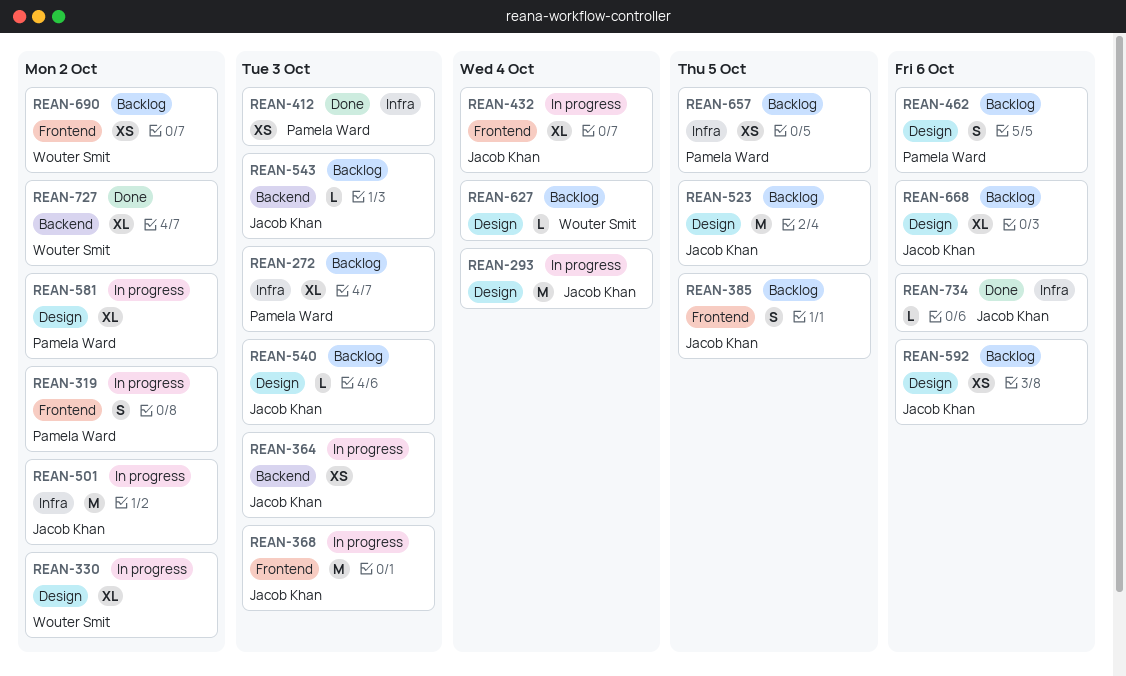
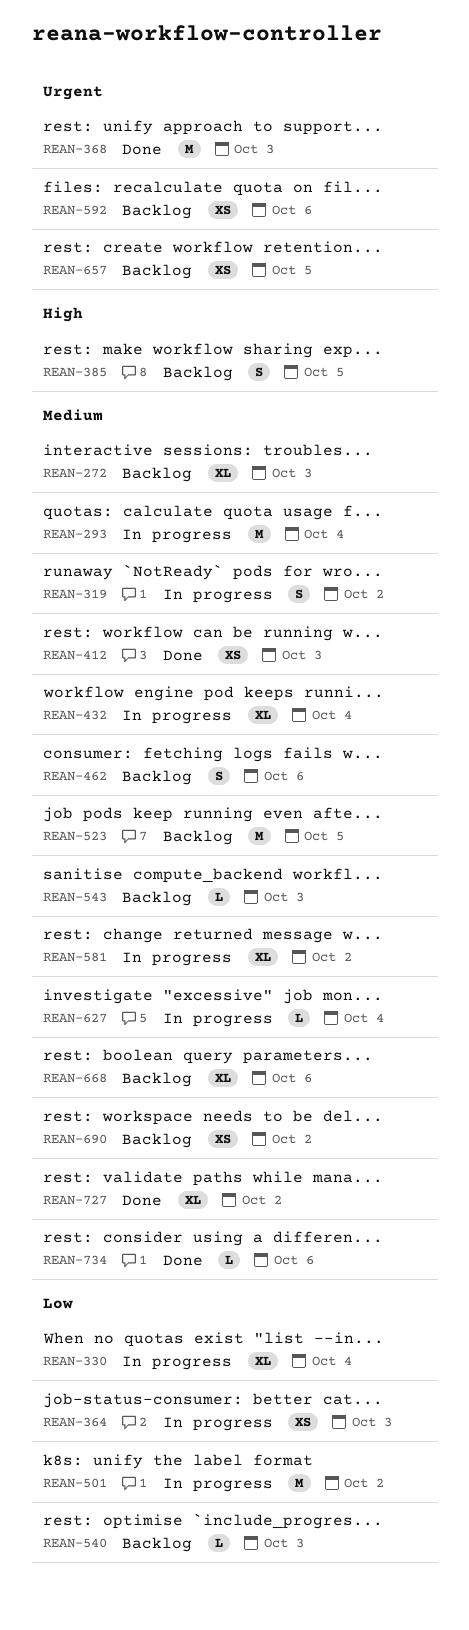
REAN-330, due: Oct 2 -> Oct 4
REAN-368, status: In progress -> Done
REAN-627, status: Backlog -> In progress

